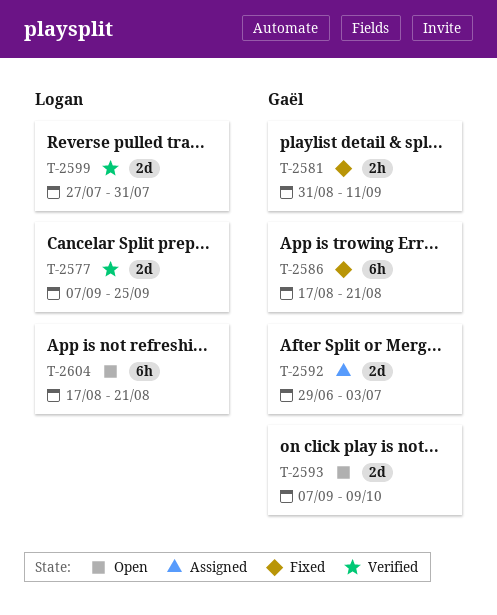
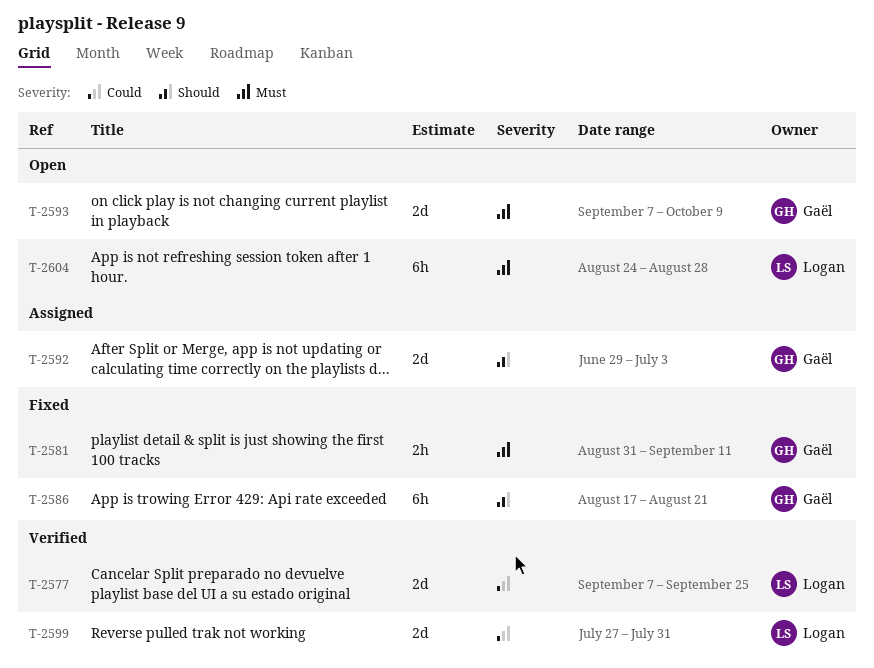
T-2604, start: Aug 17 -> Aug 24
T-2604, due: Aug 21 -> Aug 28

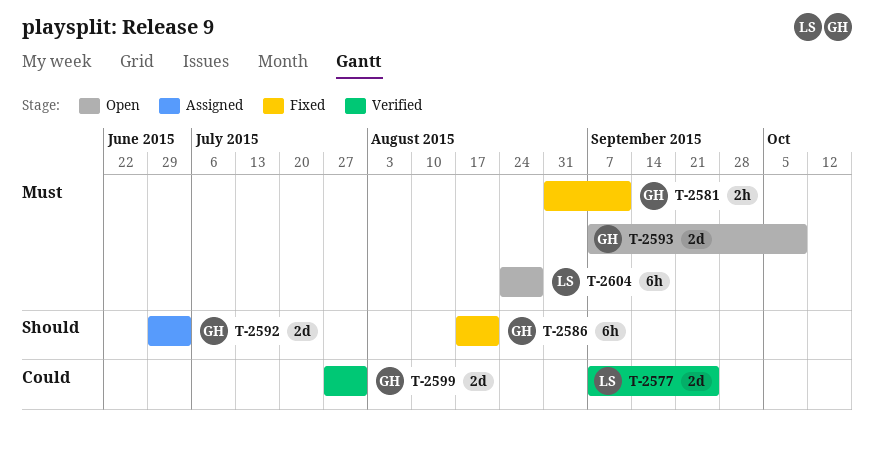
T-2599, owner: Logan -> Gaël

